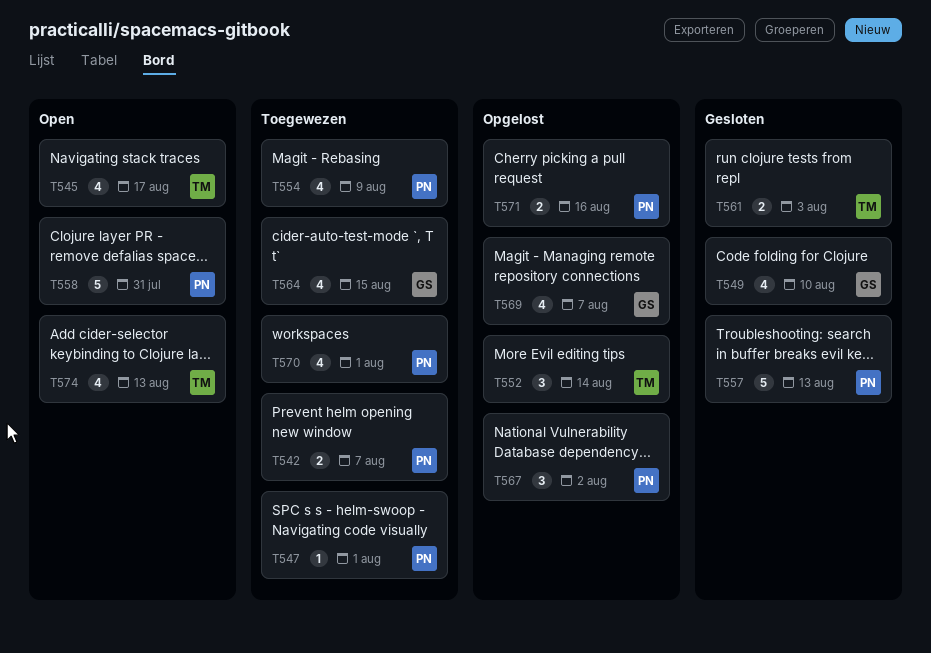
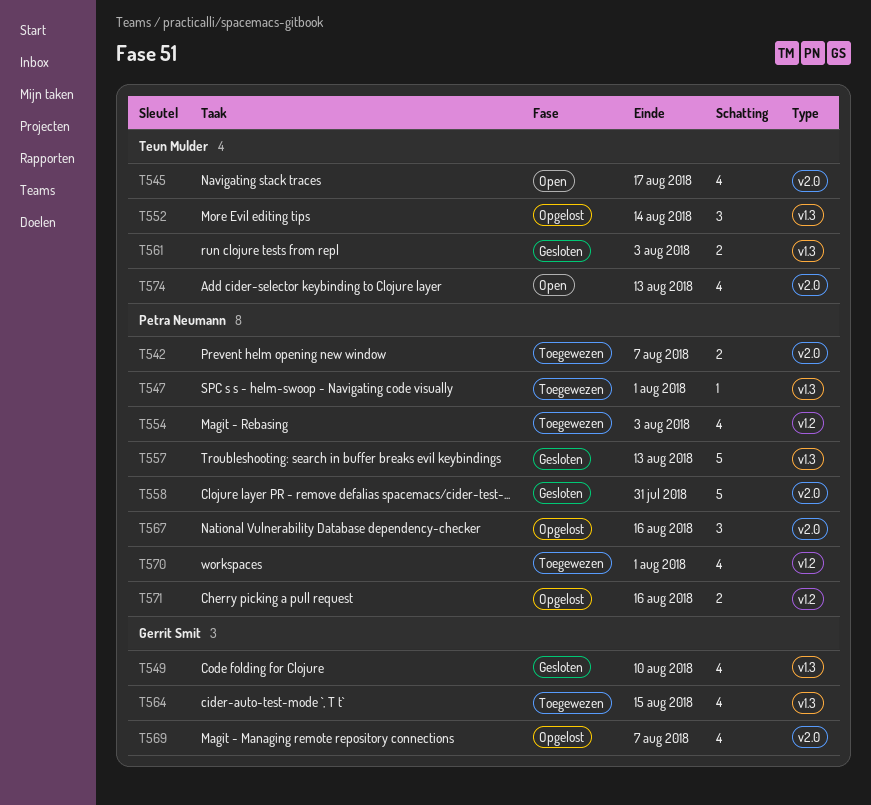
T554, due: Aug 9 -> Aug 3
T558, status: Open -> Gesloten
T567, due: Aug 2 -> Aug 16

